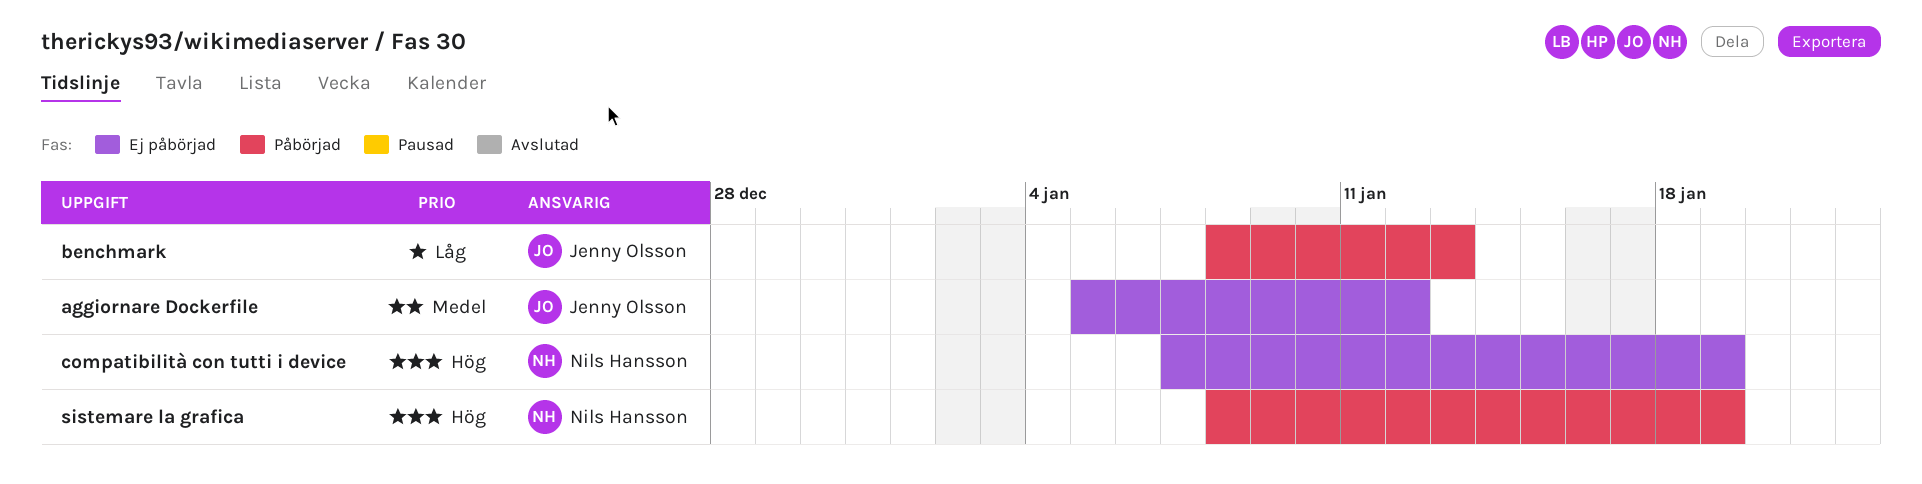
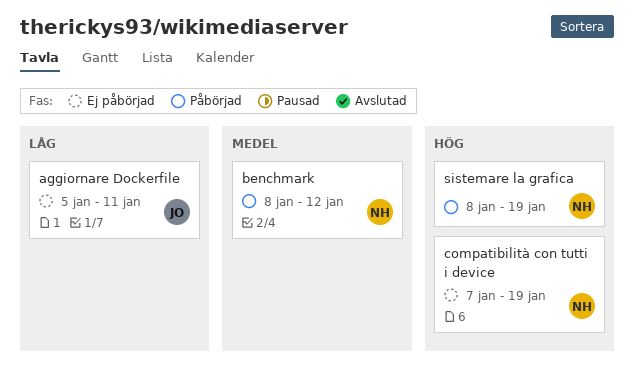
aggiornare Dockerfile, priority: Medel -> Låg
aggiornare Dockerfile, due: Jan 12 -> Jan 11
benchmark, owner: Jenny Olsson -> Nils Hansson
benchmark, priority: Låg -> Medel
benchmark, due: Jan 13 -> Jan 12

